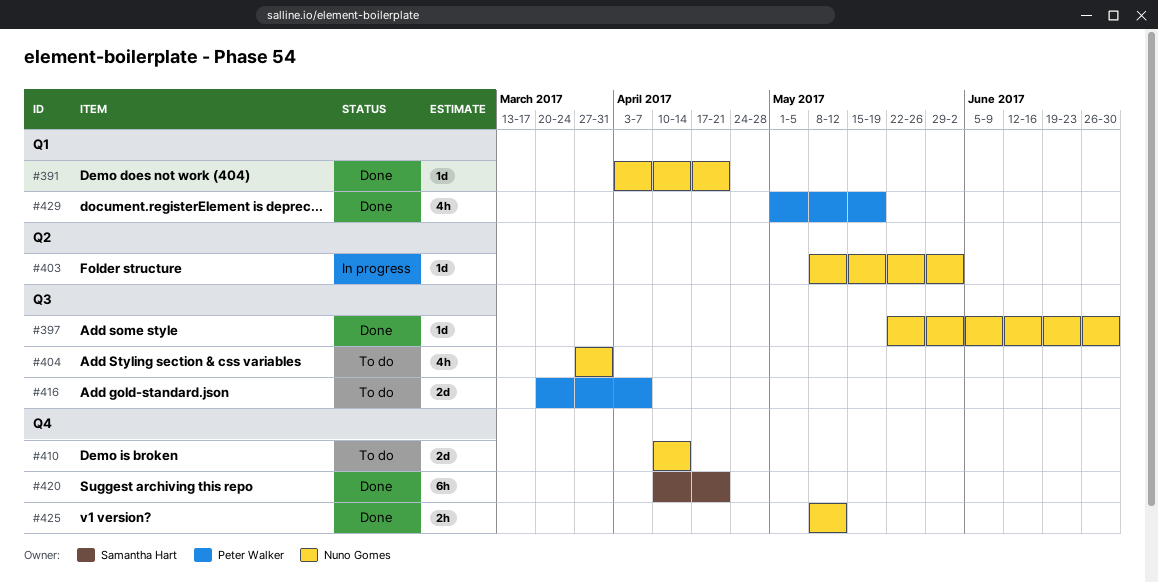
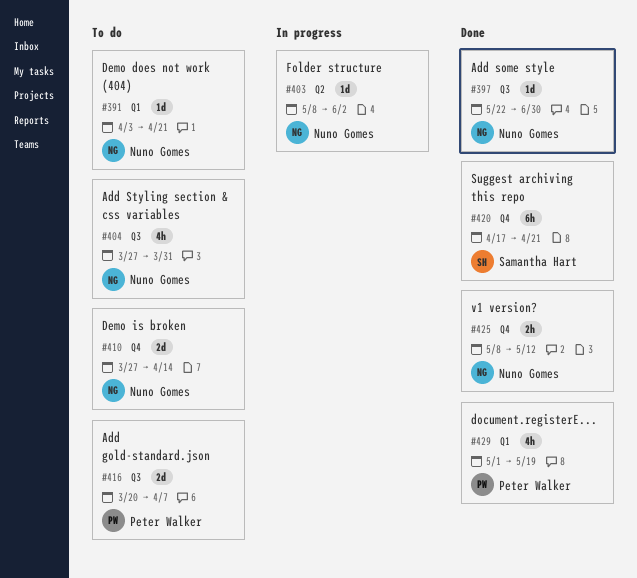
#391, status: Done -> To do
#410, start: Apr 10 -> Mar 27
#420, start: Apr 10 -> Apr 17

